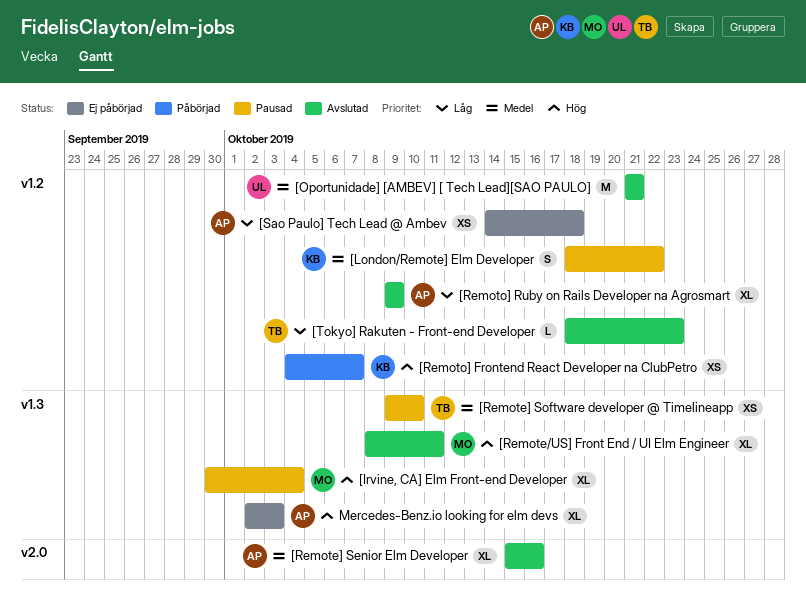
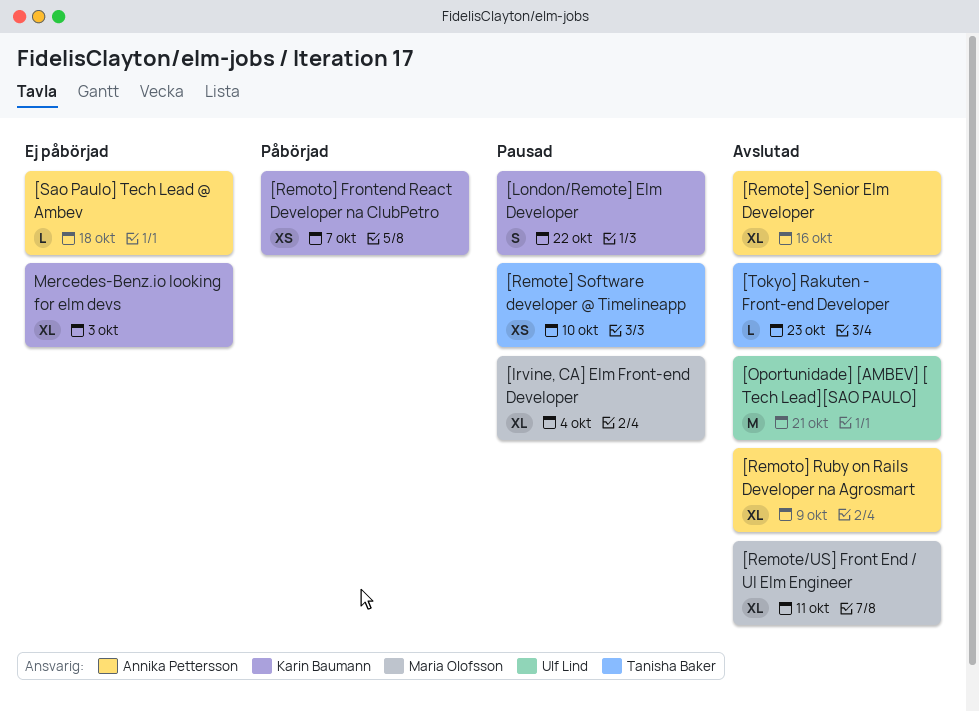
[Sao Paulo] Tech Lead @ Ambev, estimate: XS -> L
Mercedes-Benz.io looking for elm devs, owner: Annika Pettersson -> Karin Baumann

